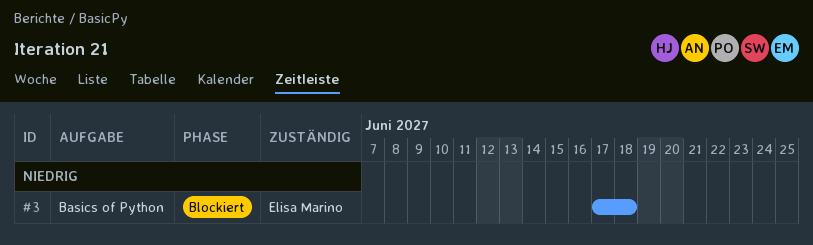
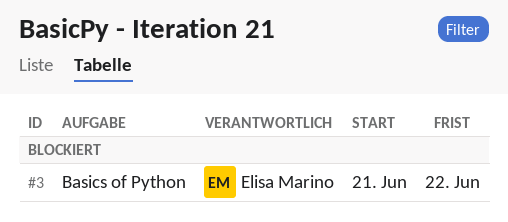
#3, start: Jun 17 -> Jun 21
#3, due: Jun 18 -> Jun 22

